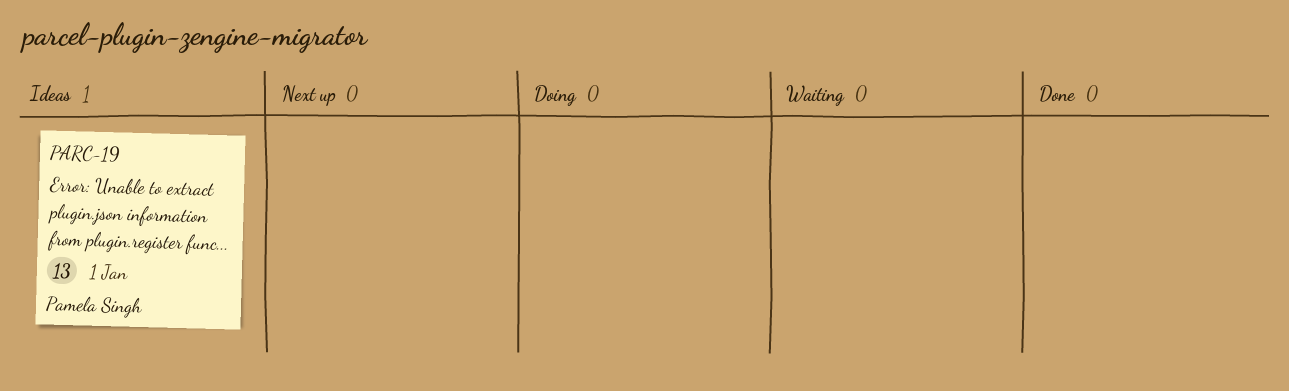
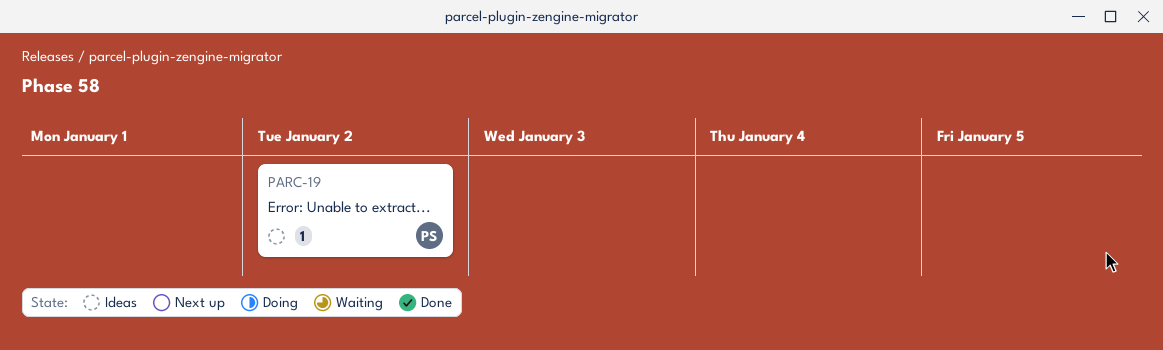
PARC-19, estimate: 13 -> 1
PARC-19, due: Jan 1 -> Jan 2

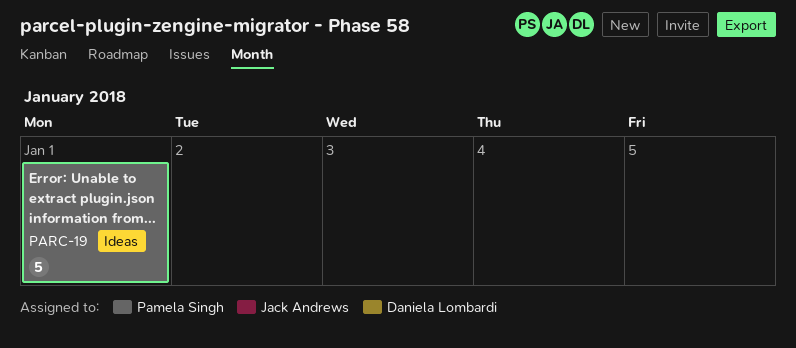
PARC-19, estimate: 1 -> 5
PARC-19, due: Jan 2 -> Jan 1

